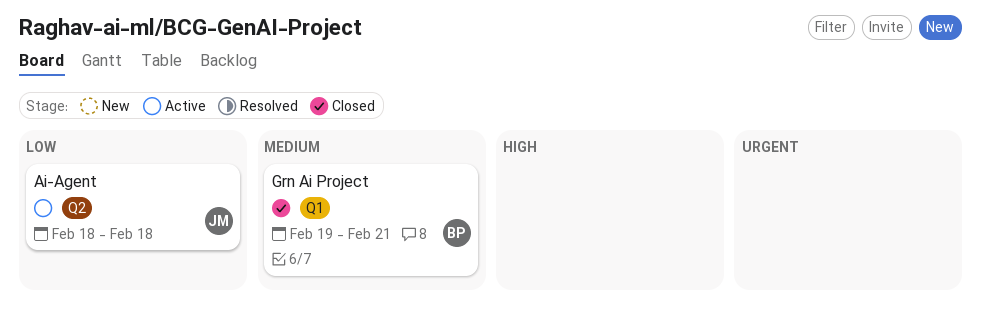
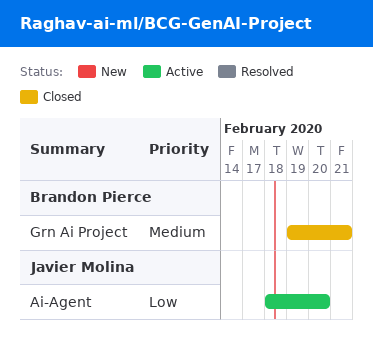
Ai-Agent, due: Feb 18 -> Feb 20

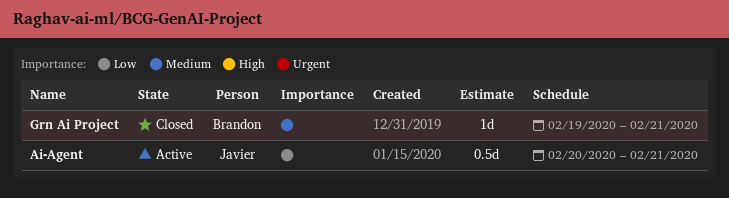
Ai-Agent, start: Feb 18 -> Feb 20
Ai-Agent, due: Feb 20 -> Feb 21

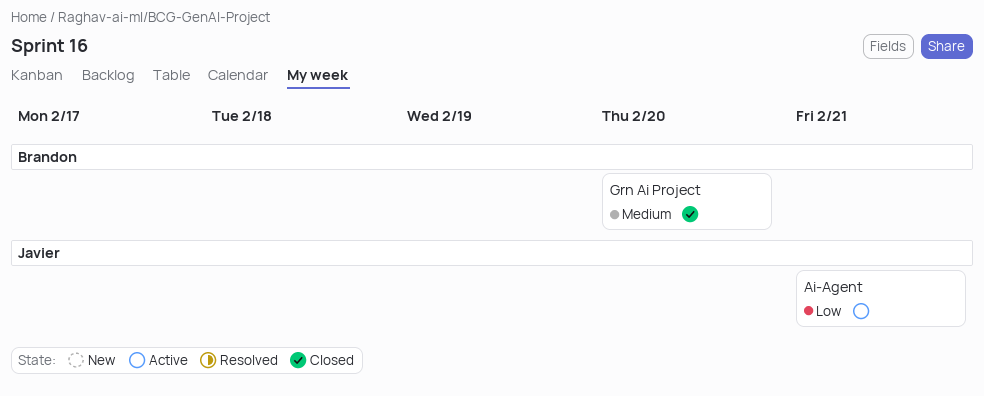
Grn Ai Project, due: Feb 21 -> Feb 20

